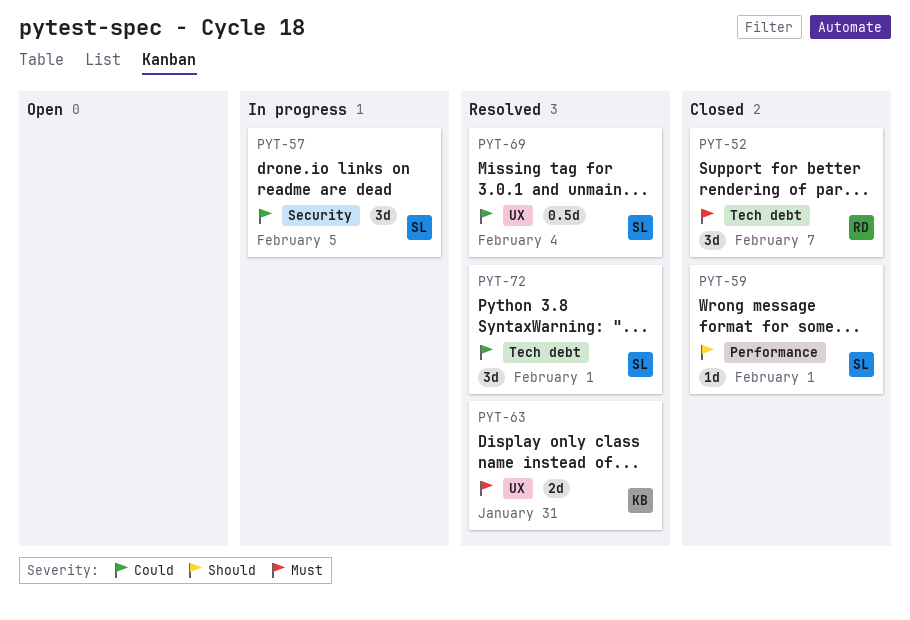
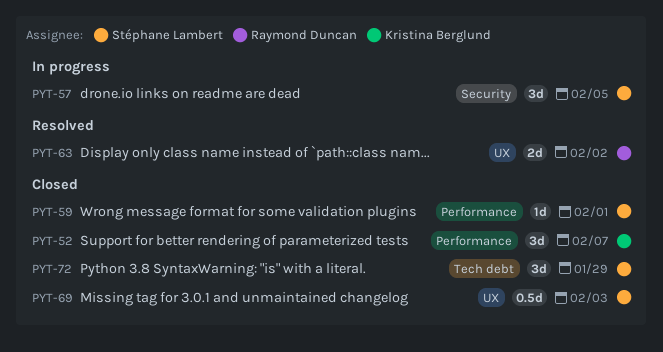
PYT-52, owner: Raymond Duncan -> Kristina Berglund
PYT-52, label: Tech debt -> Performance
PYT-63, owner: Kristina Berglund -> Raymond Duncan
PYT-63, due: Jan 31 -> Feb 2
PYT-69, status: Resolved -> Closed
PYT-69, due: Feb 4 -> Feb 3
PYT-72, status: Resolved -> Closed
PYT-72, due: Feb 1 -> Jan 29

